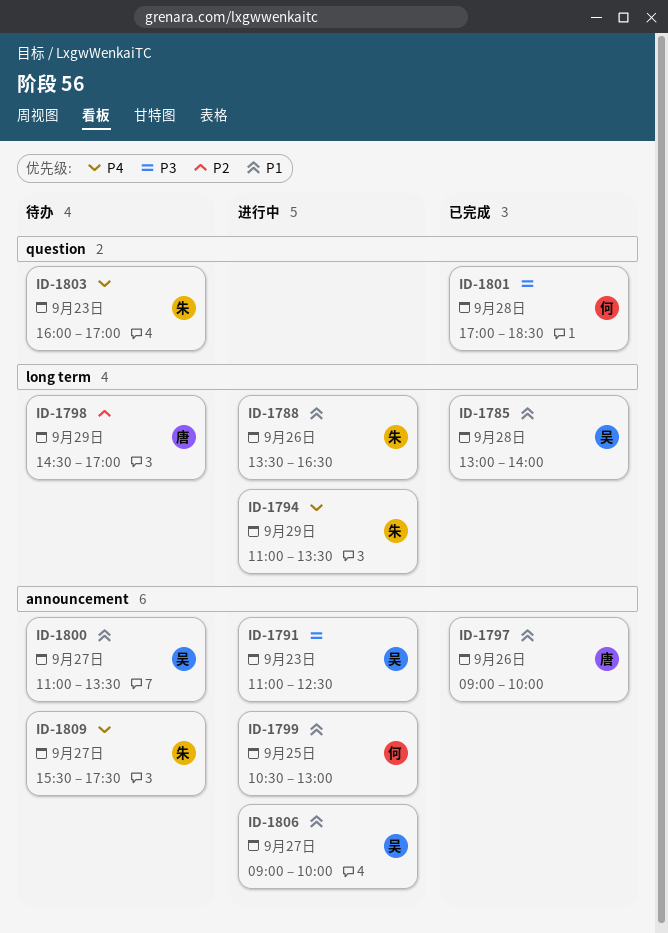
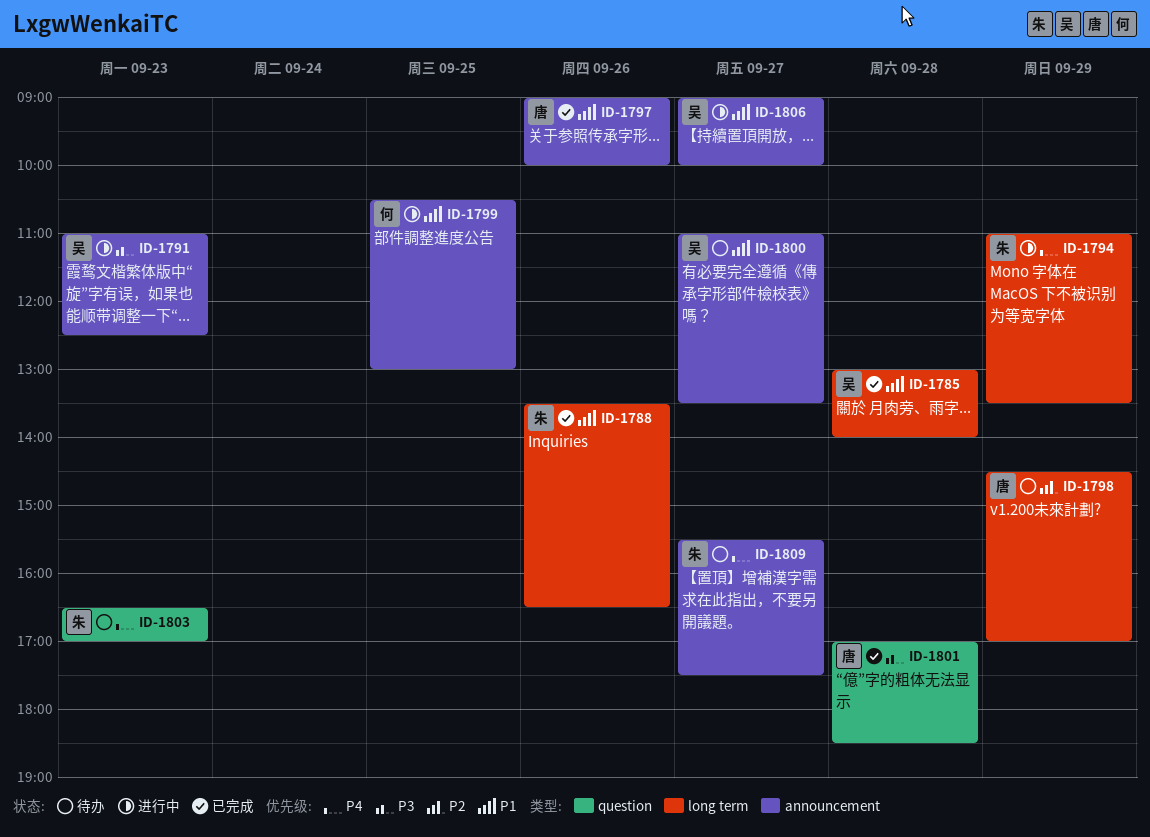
ID-1788, status: 进行中 -> 已完成
ID-1801, owner: 何 -> 唐
ID-1803, begins: 16:00 -> 16:30

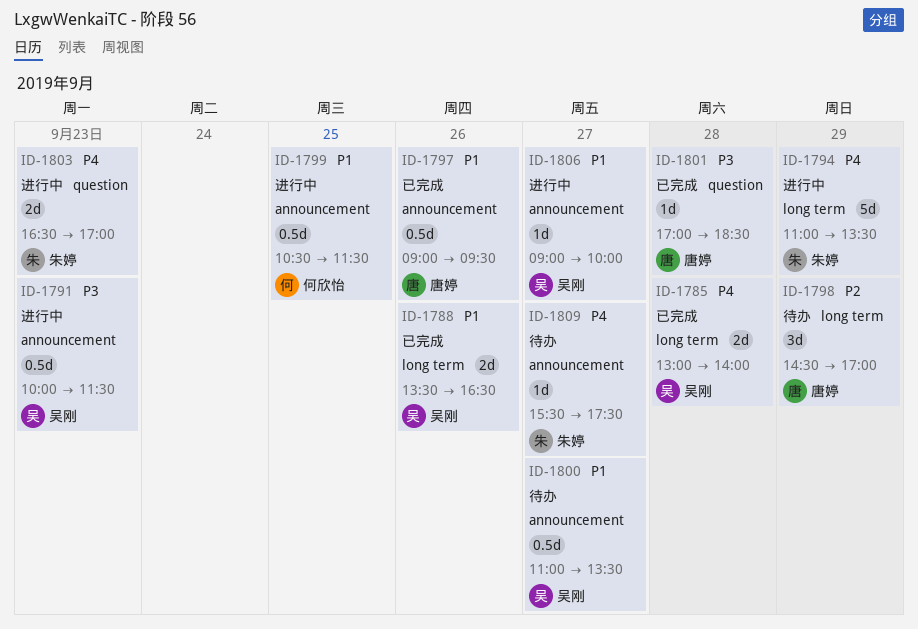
ID-1785, priority: P1 -> P4
ID-1788, owner: 朱婷 -> 吴刚
ID-1791, begins: 11:00 -> 10:00
ID-1791, ends: 12:30 -> 11:30
ID-1797, ends: 10:00 -> 09:30
ID-1799, ends: 13:00 -> 11:30
ID-1803, status: 待办 -> 进行中

